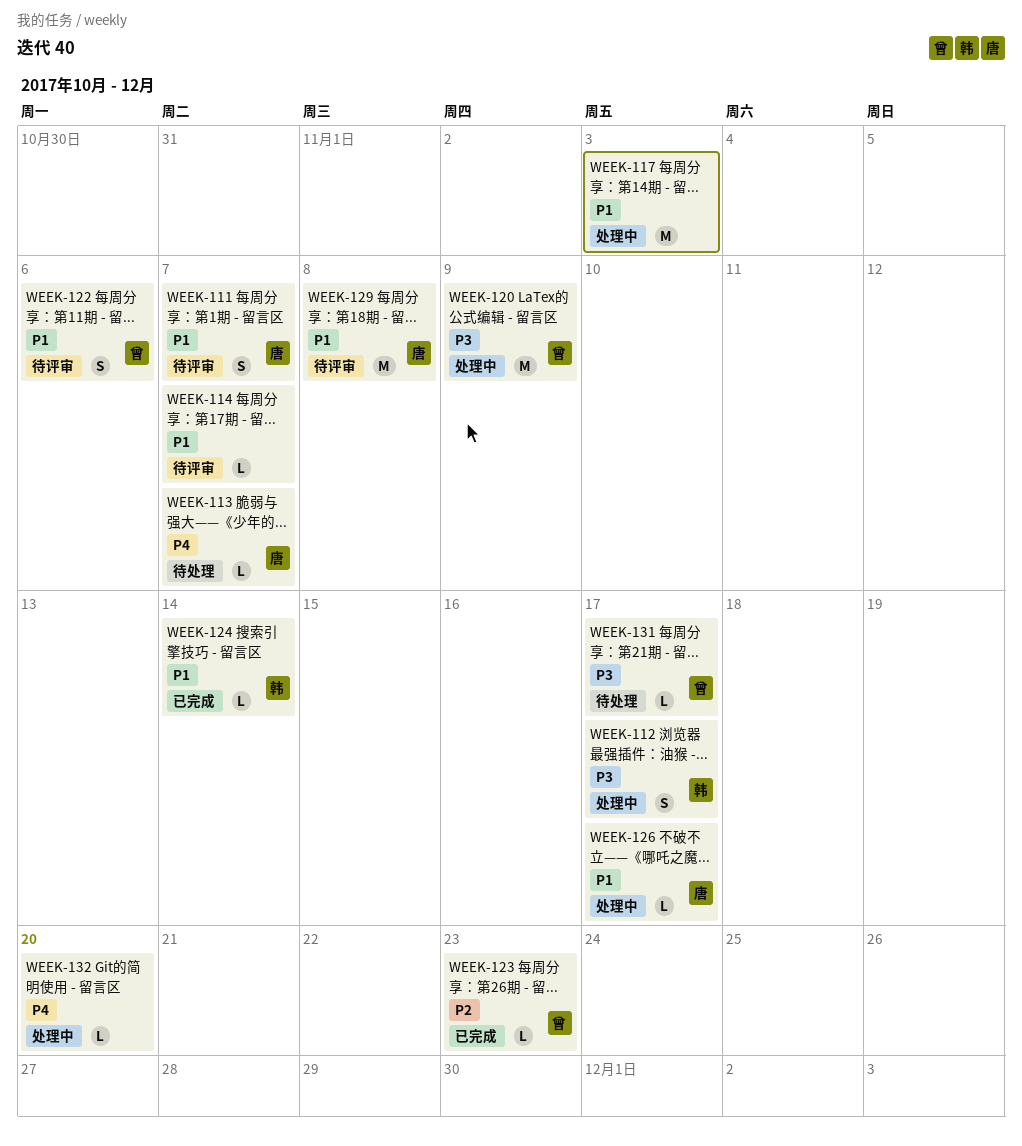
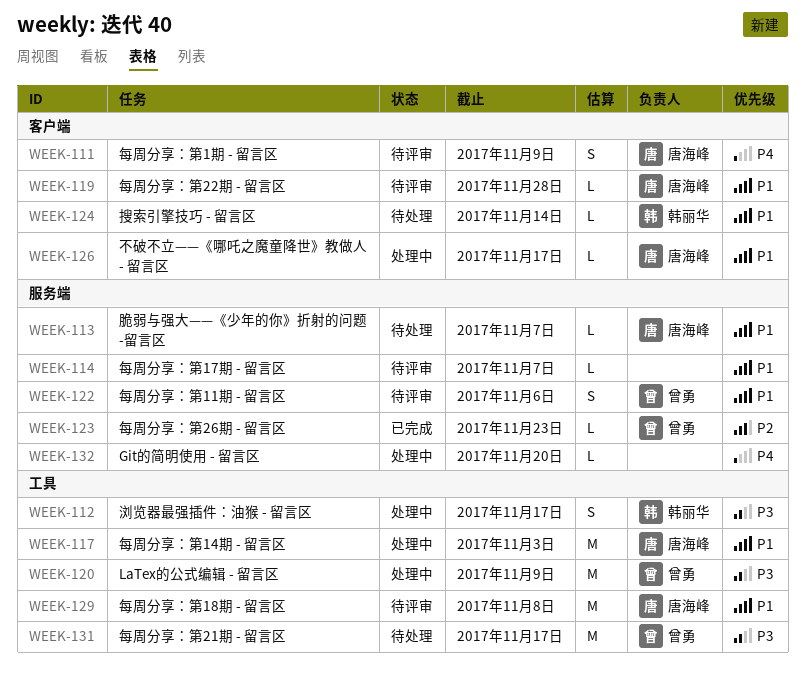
WEEK-111, priority: P1 -> P4
WEEK-111, due: Nov 7 -> Nov 9
WEEK-113, priority: P4 -> P1
WEEK-117, owner: none -> 唐海峰
WEEK-119: none -> present
WEEK-124, status: 已完成 -> 待处理
WEEK-131, estimate: L -> M

